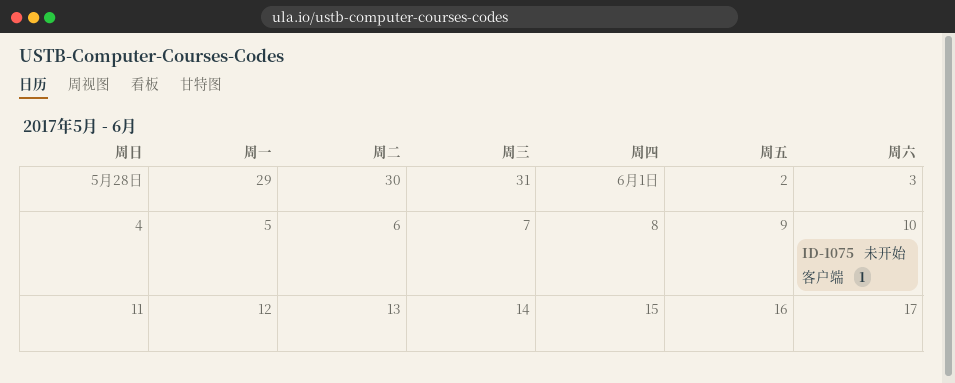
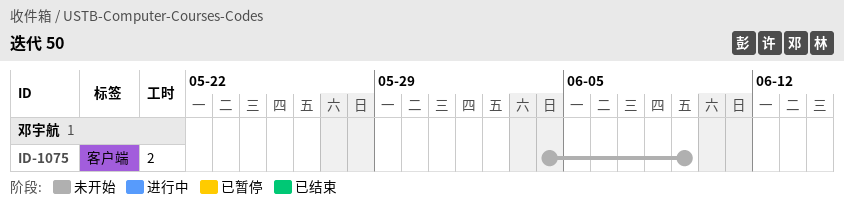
ID-1075, estimate: 1 -> 2
ID-1075, due: Jun 10 -> Jun 9

